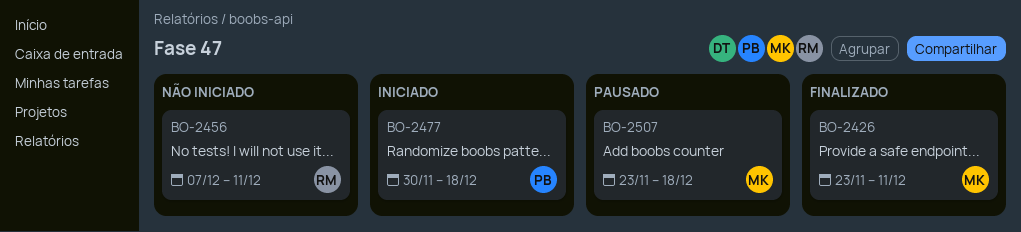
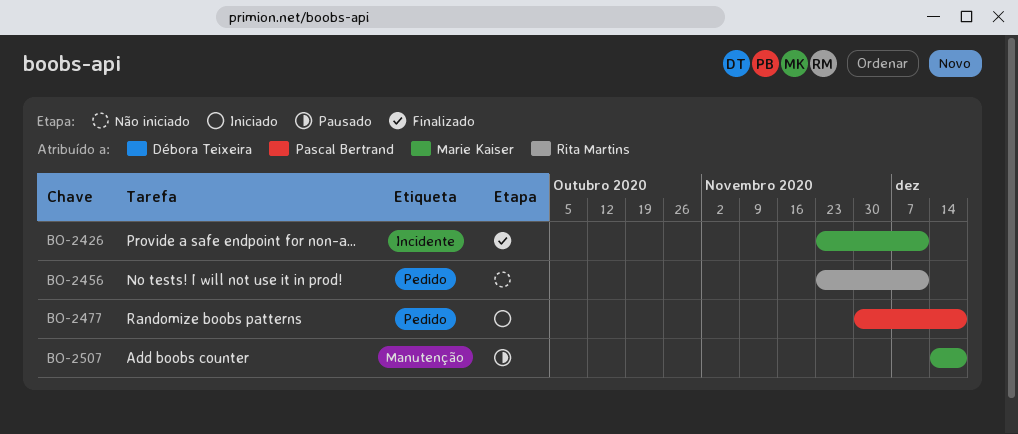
BO-2456, start: Dec 7 -> Nov 23
BO-2507, start: Nov 23 -> Dec 14

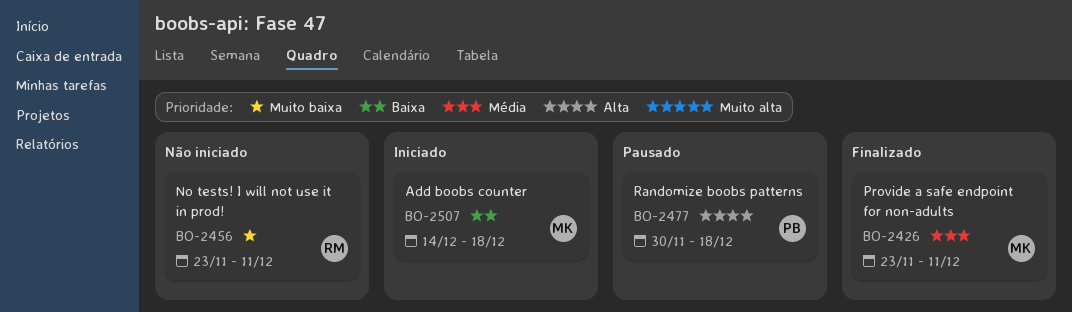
BO-2477, status: Iniciado -> Pausado
BO-2507, status: Pausado -> Iniciado

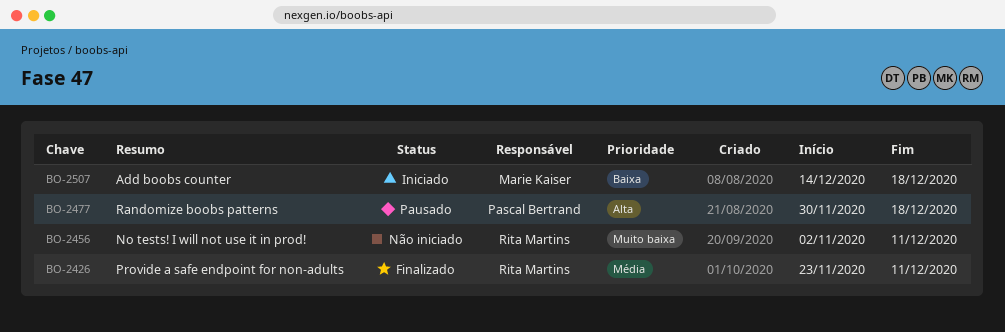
BO-2426, owner: Marie Kaiser -> Rita Martins
BO-2456, start: Nov 23 -> Nov 2

